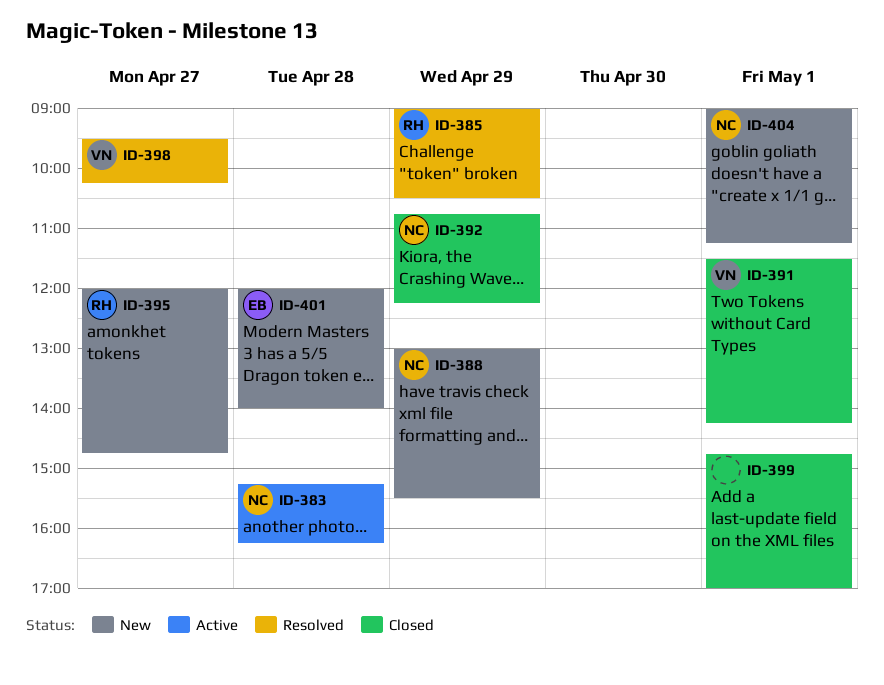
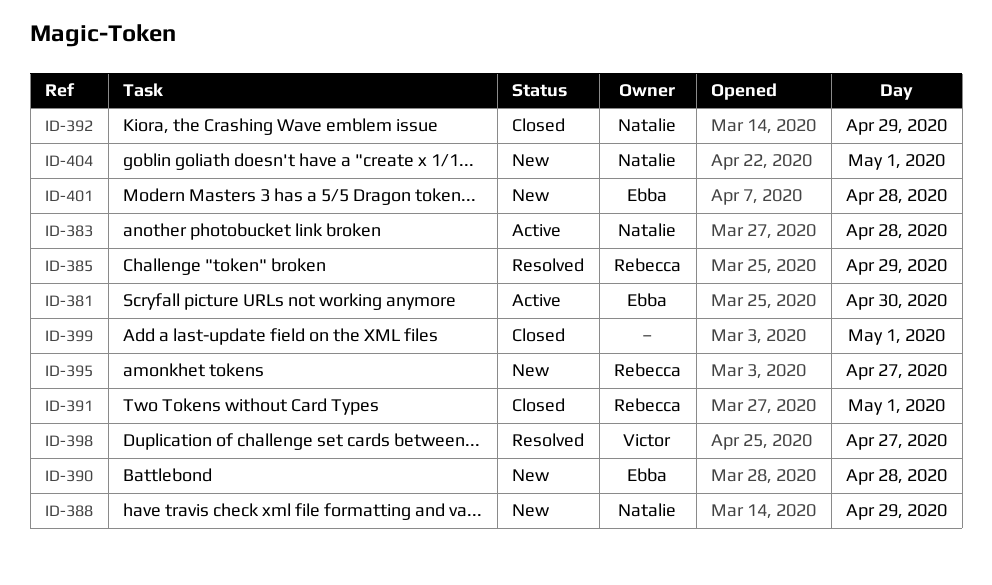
ID-381: none -> present
ID-390: none -> present
ID-391, owner: Victor -> Rebecca

